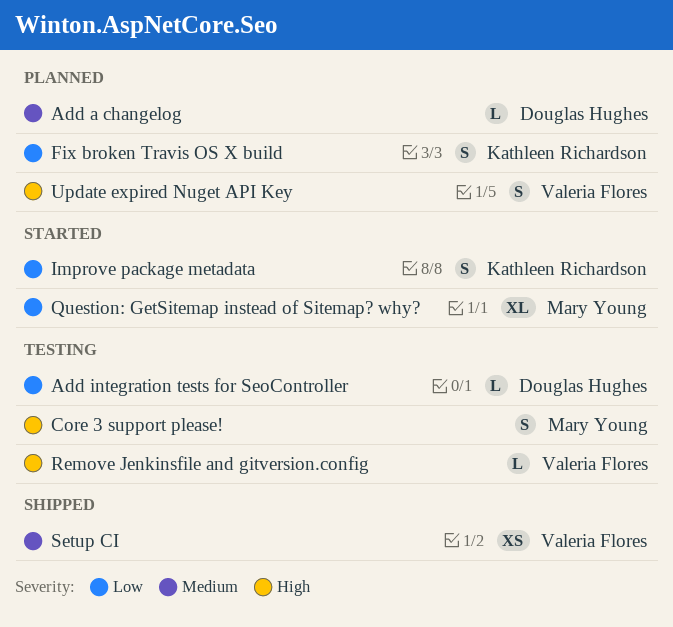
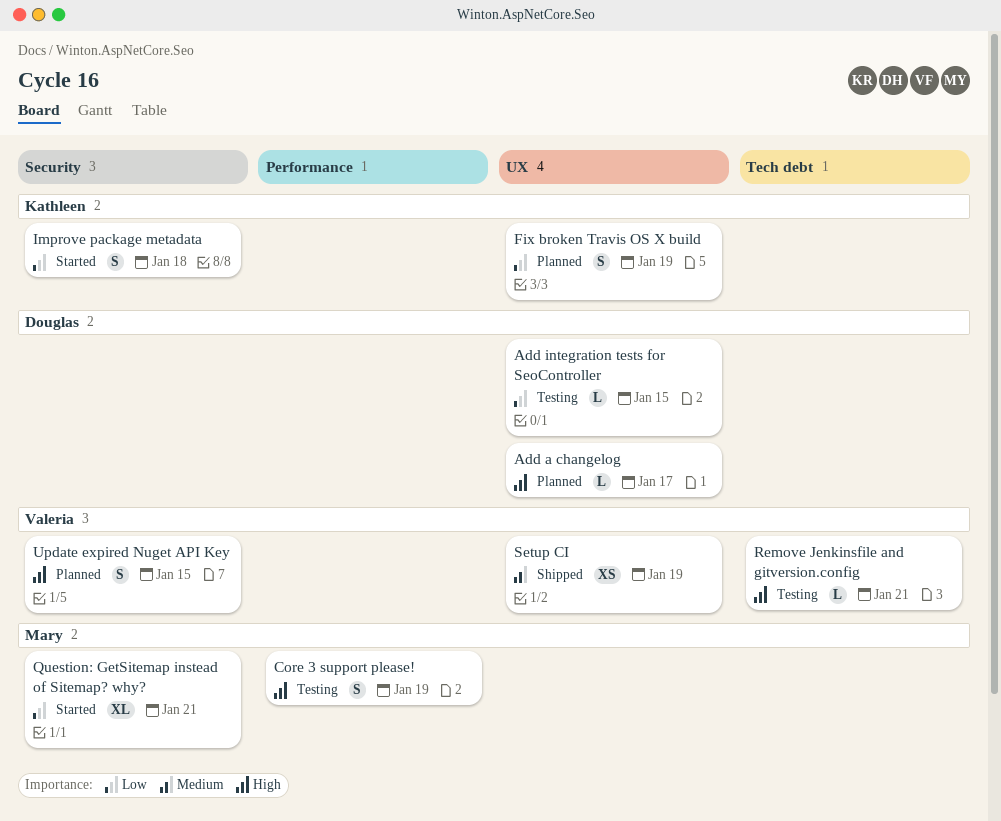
Add a changelog, priority: Medium -> High

